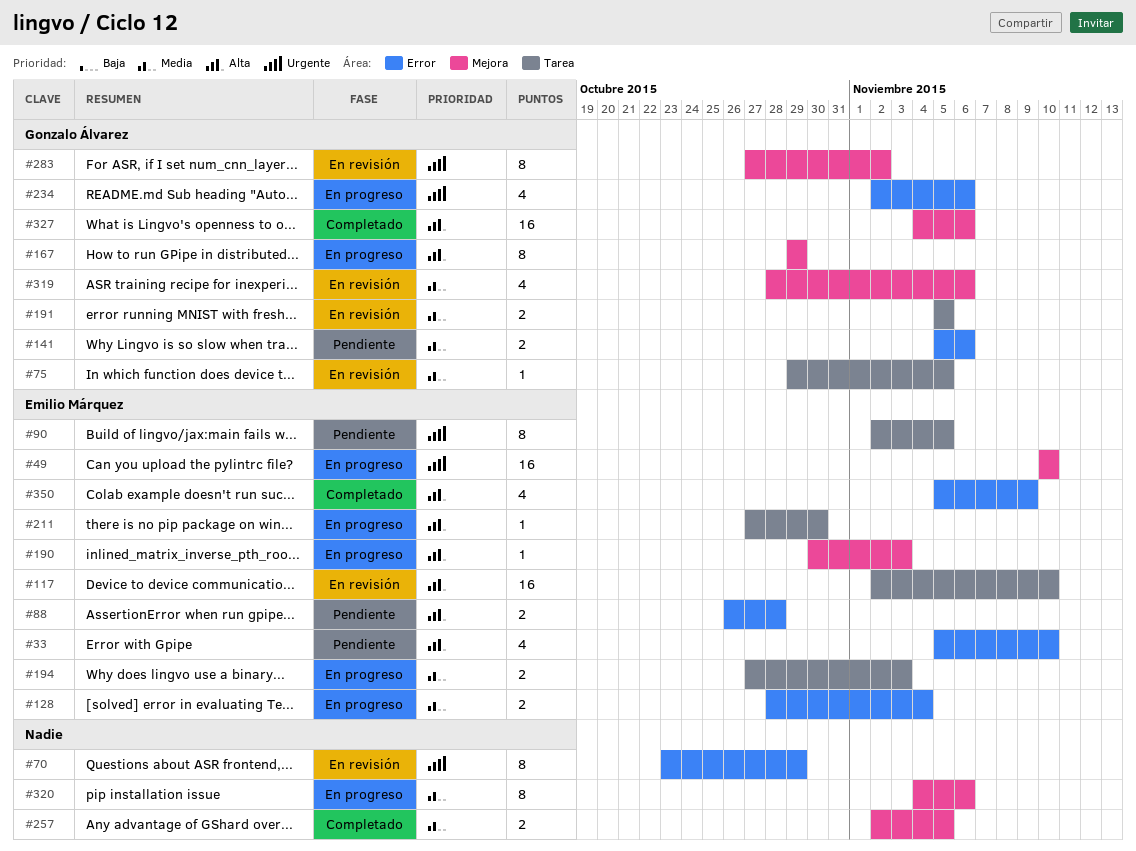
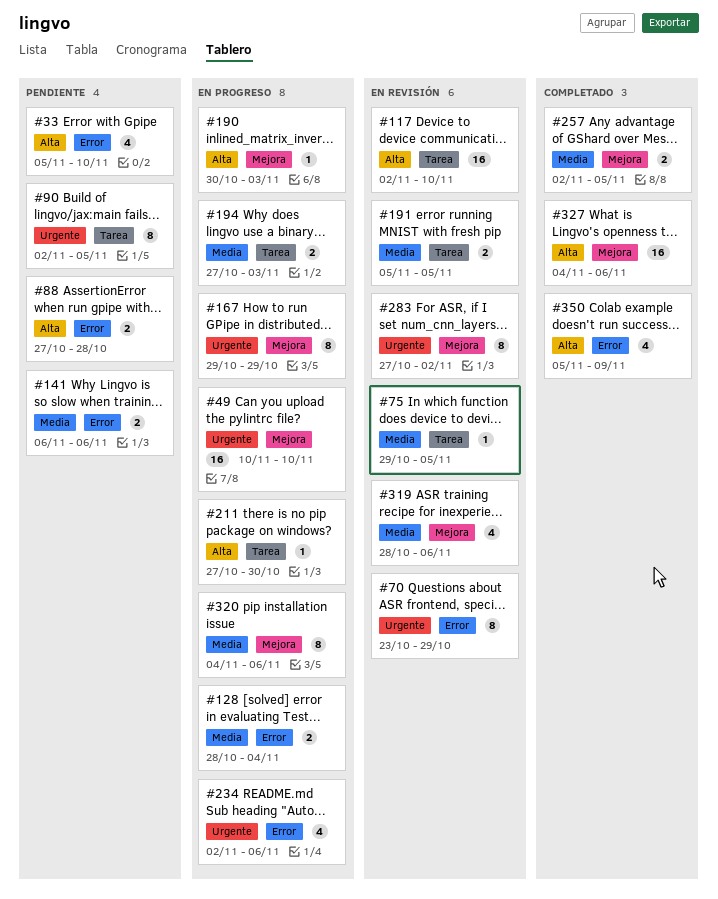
#88, start: Oct 26 -> Oct 27
#141, start: Nov 5 -> Nov 6
#167, priority: Alta -> Urgente

